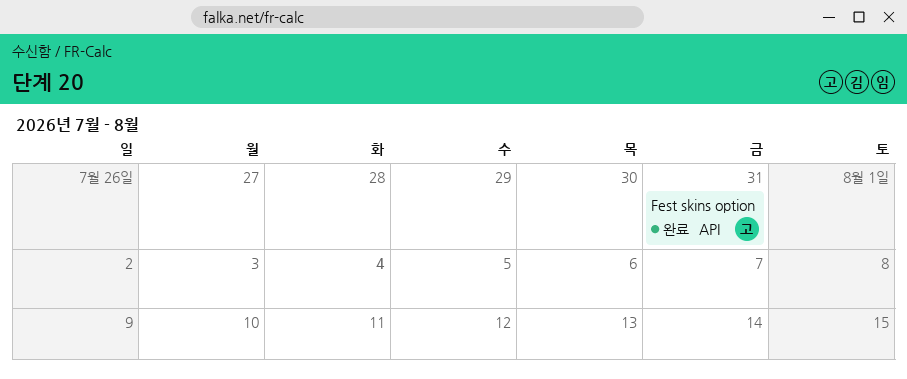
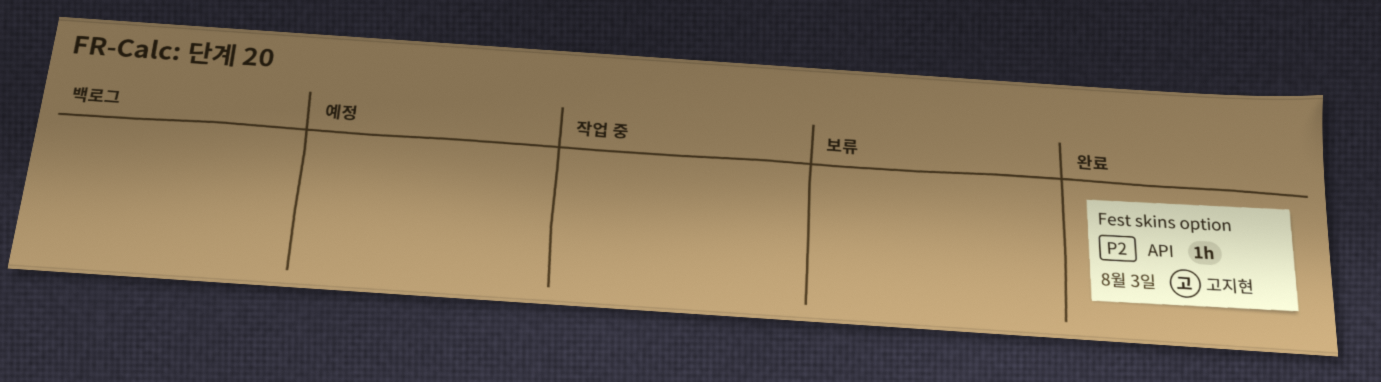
Fest skins option, due: Jul 31 -> Aug 3

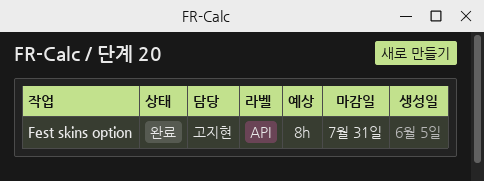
Fest skins option, estimate: 1h -> 8h
Fest skins option, due: Aug 3 -> Jul 31

